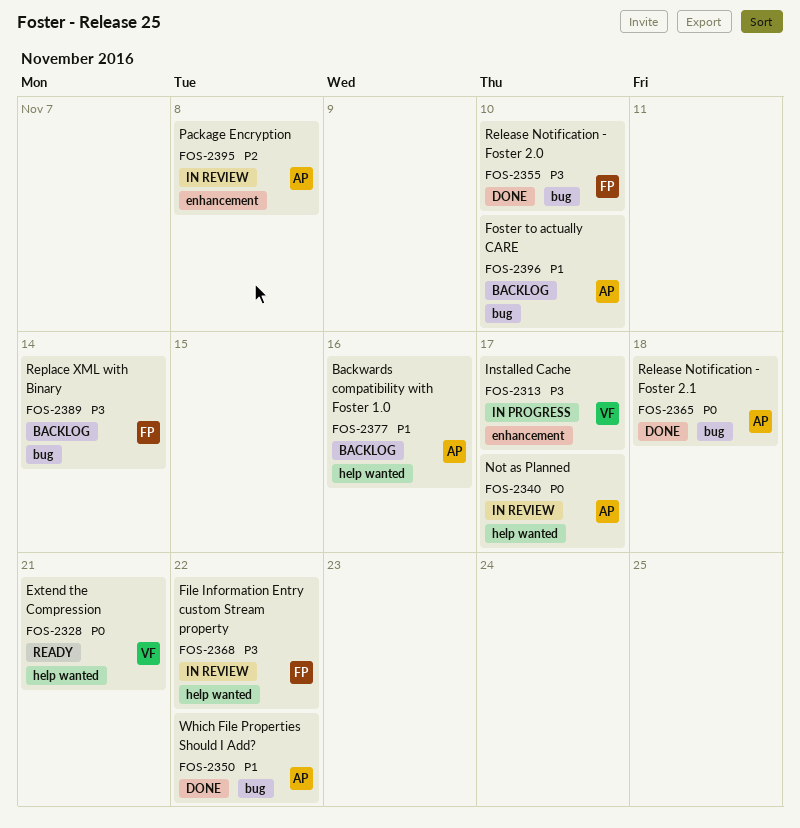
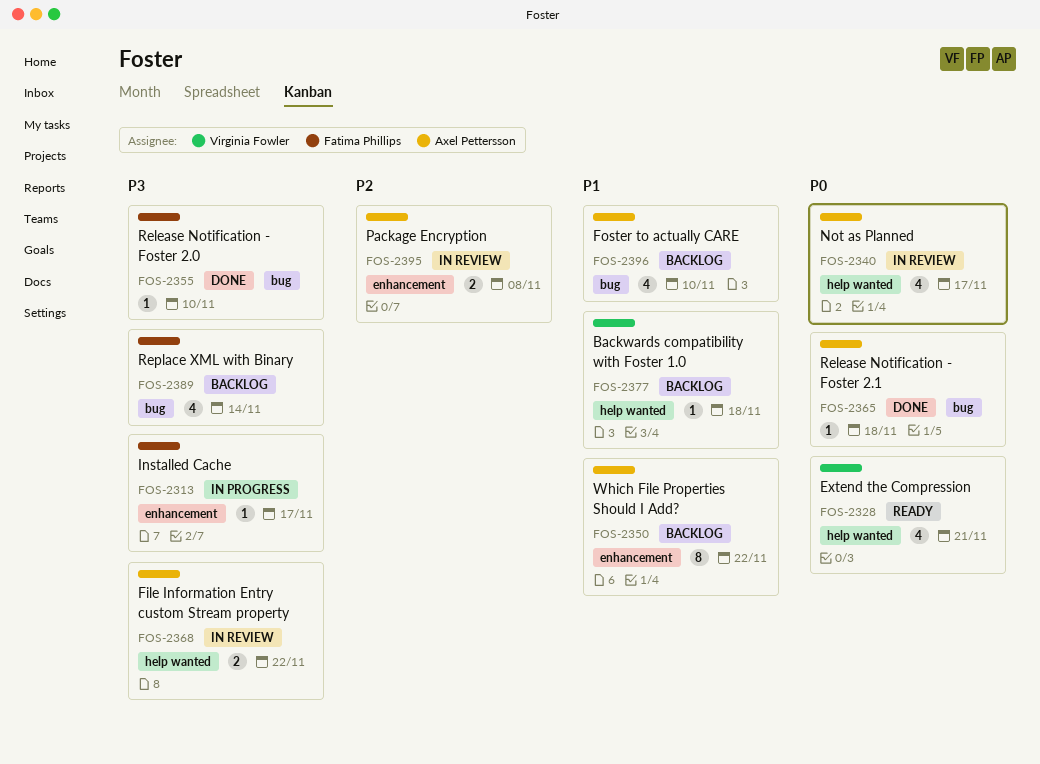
FOS-2313, owner: Virginia Fowler -> Fatima Phillips
FOS-2350, status: Done -> Backlog
FOS-2350, label: bug -> enhancement
FOS-2368, owner: Fatima Phillips -> Axel Pettersson
FOS-2377, owner: Axel Pettersson -> Virginia Fowler
FOS-2377, due: Nov 16 -> Nov 18

